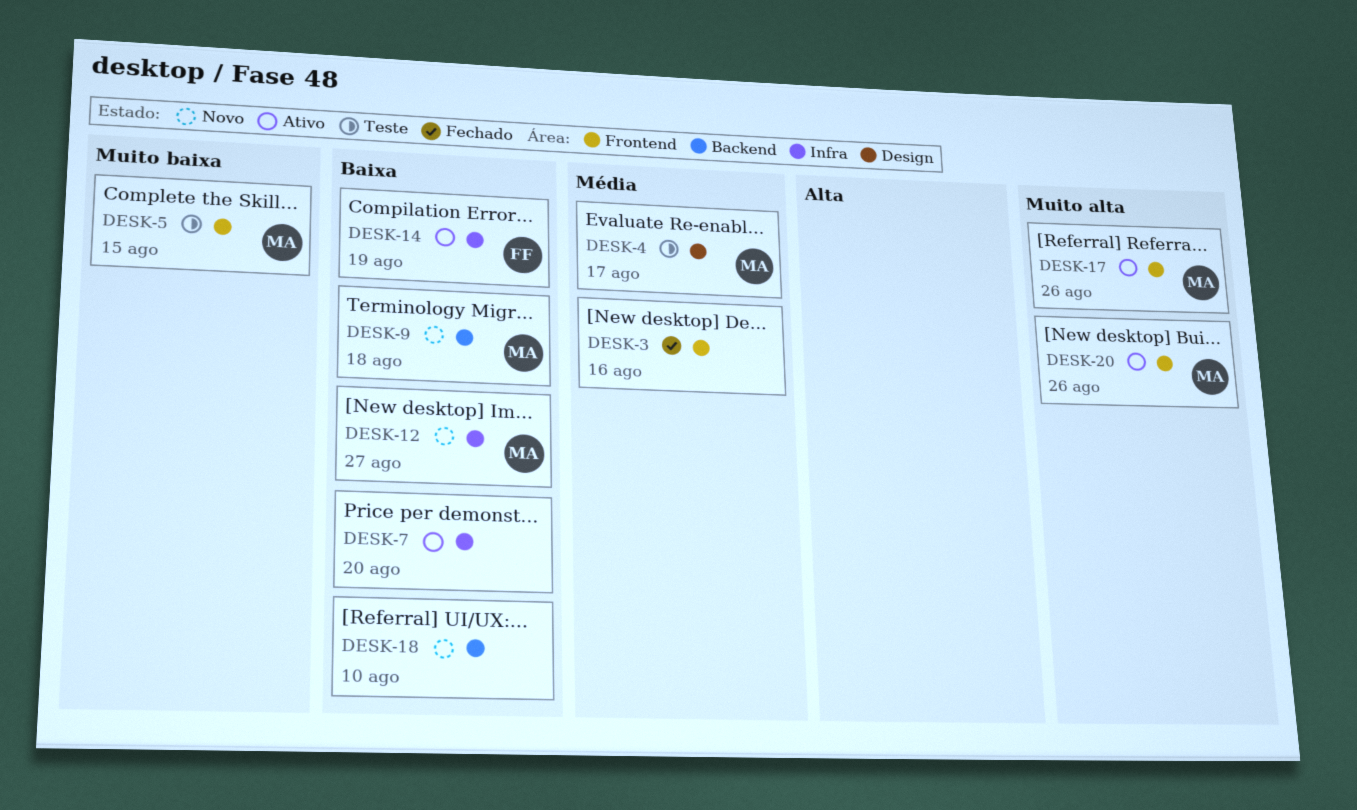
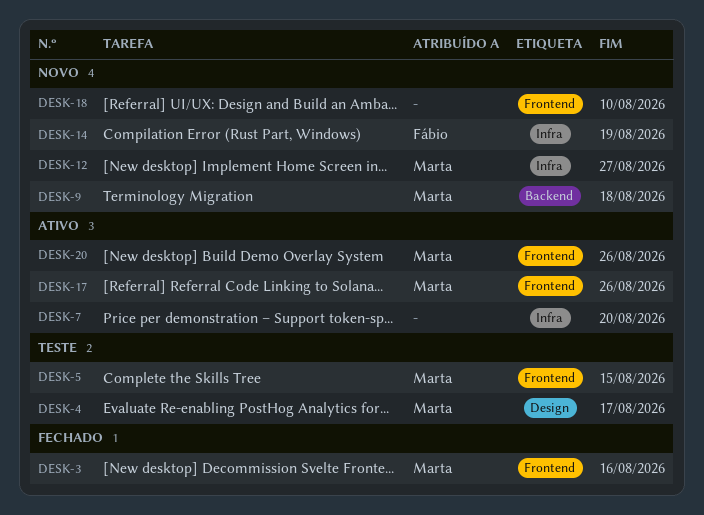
DESK-3, owner: none -> Marta
DESK-14, status: Ativo -> Novo
DESK-18, label: Backend -> Frontend

